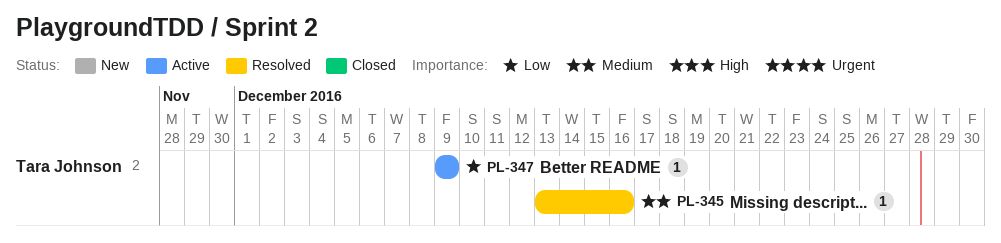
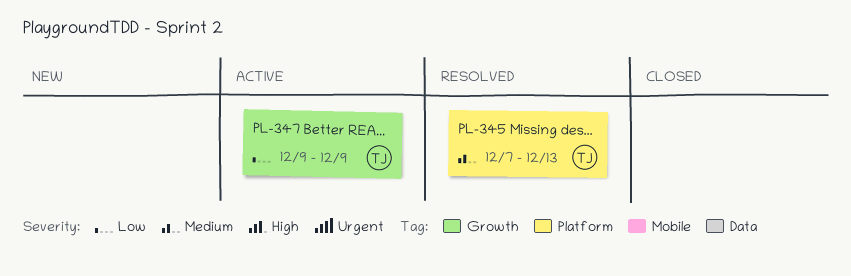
PL-345, start: Dec 13 -> Dec 7
PL-345, due: Dec 16 -> Dec 13

